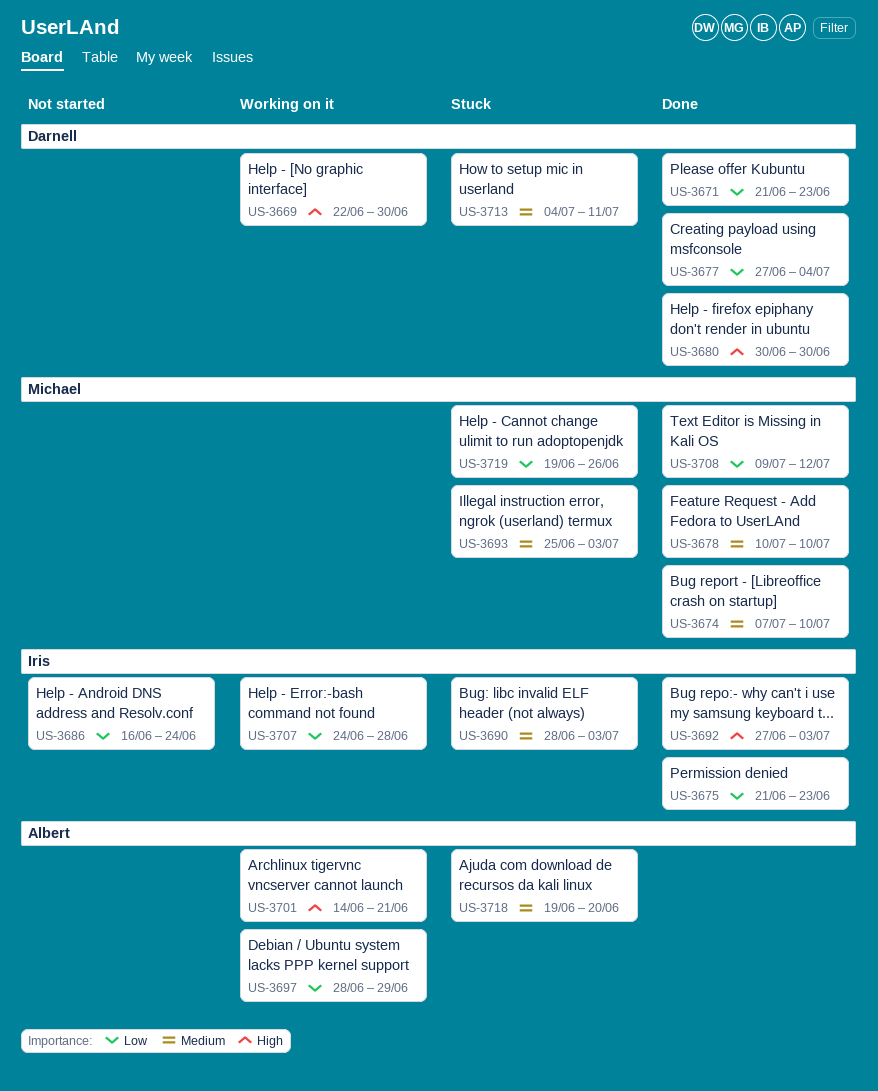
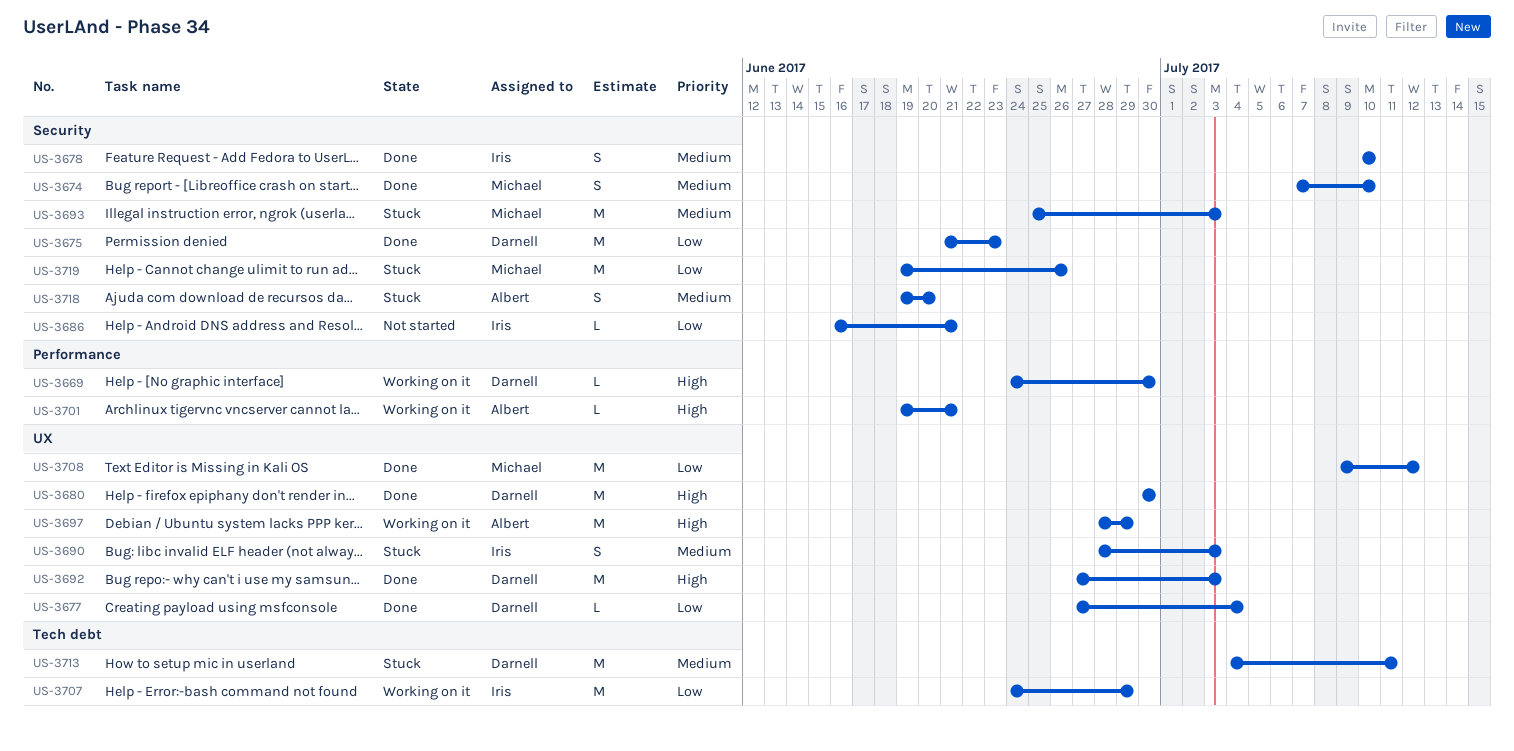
US-3669, start: Jun 22 -> Jun 24
US-3671: present -> none
US-3675, owner: Iris -> Darnell
US-3678, owner: Michael -> Iris
US-3686, due: Jun 24 -> Jun 21
US-3692, owner: Iris -> Darnell
US-3697, priority: Low -> High
US-3701, start: Jun 14 -> Jun 19
US-3707, due: Jun 28 -> Jun 29

